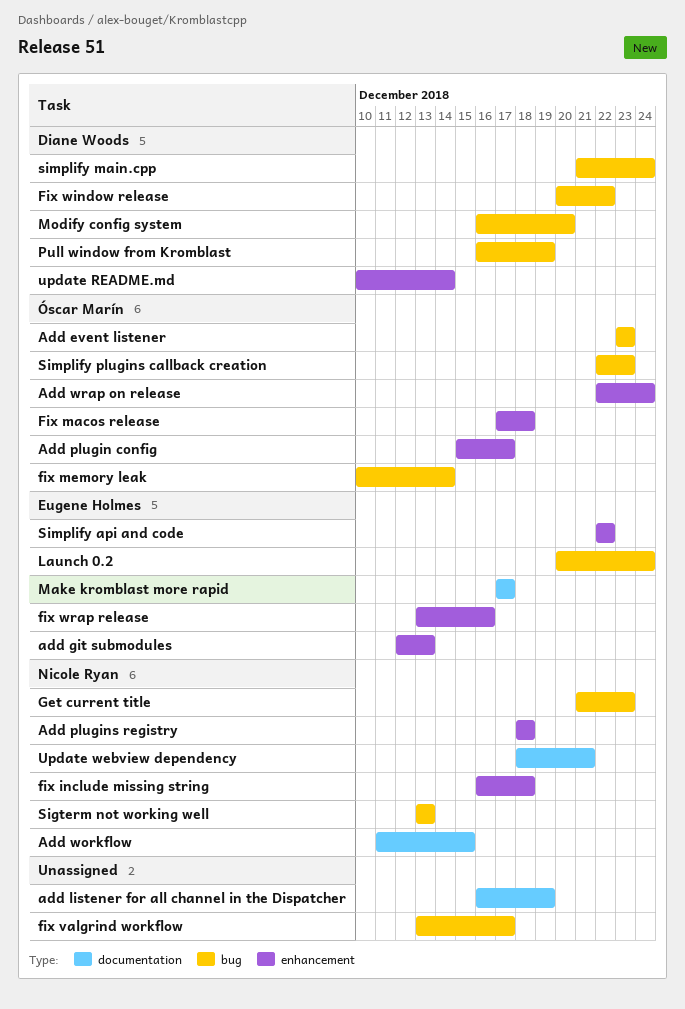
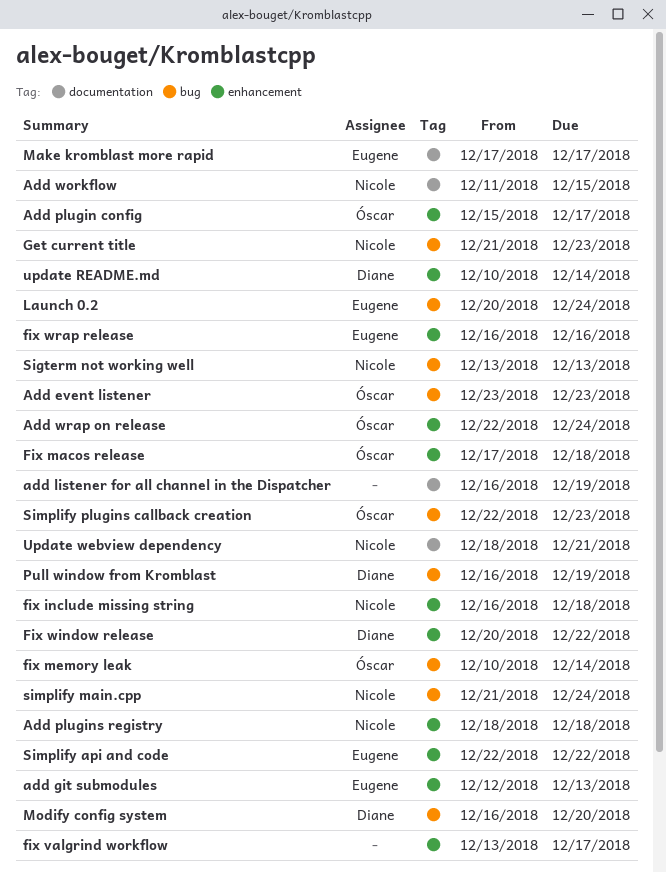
fix valgrind workflow, label: bug -> enhancement
Fix window release, label: bug -> enhancement
fix wrap release, start: Dec 13 -> Dec 16
simplify main.cpp, owner: Diane Woods -> Nicole Ryan

